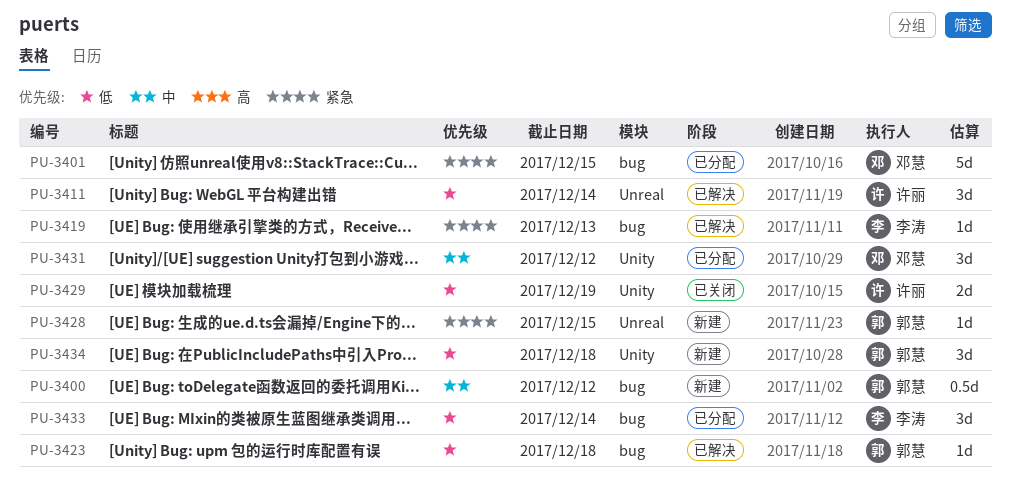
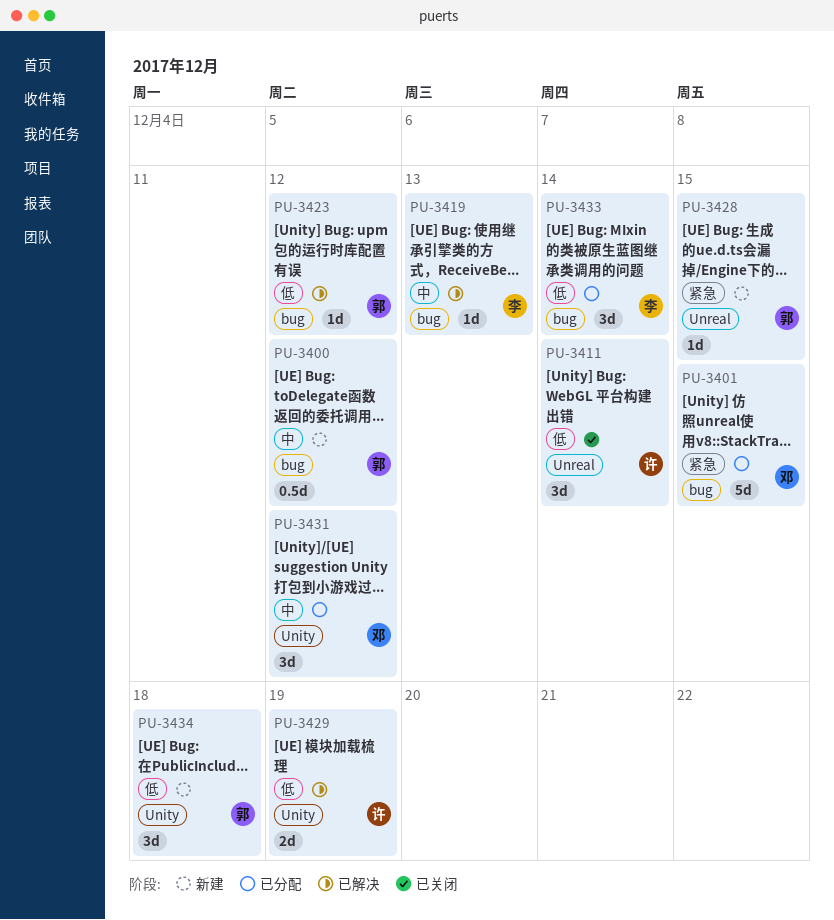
PU-3411, status: 已解决 -> 已关闭
PU-3419, priority: 紧急 -> 中
PU-3423, due: Dec 18 -> Dec 12
PU-3429, status: 已关闭 -> 已解决

